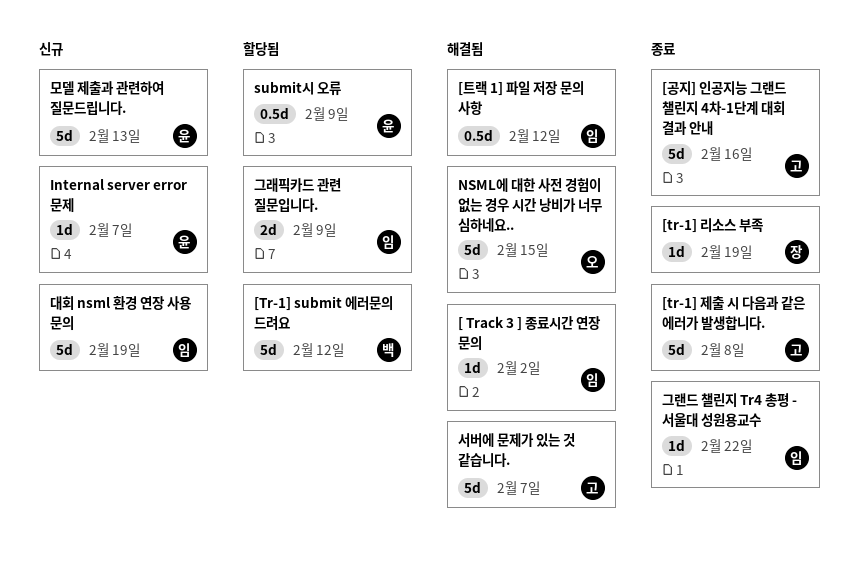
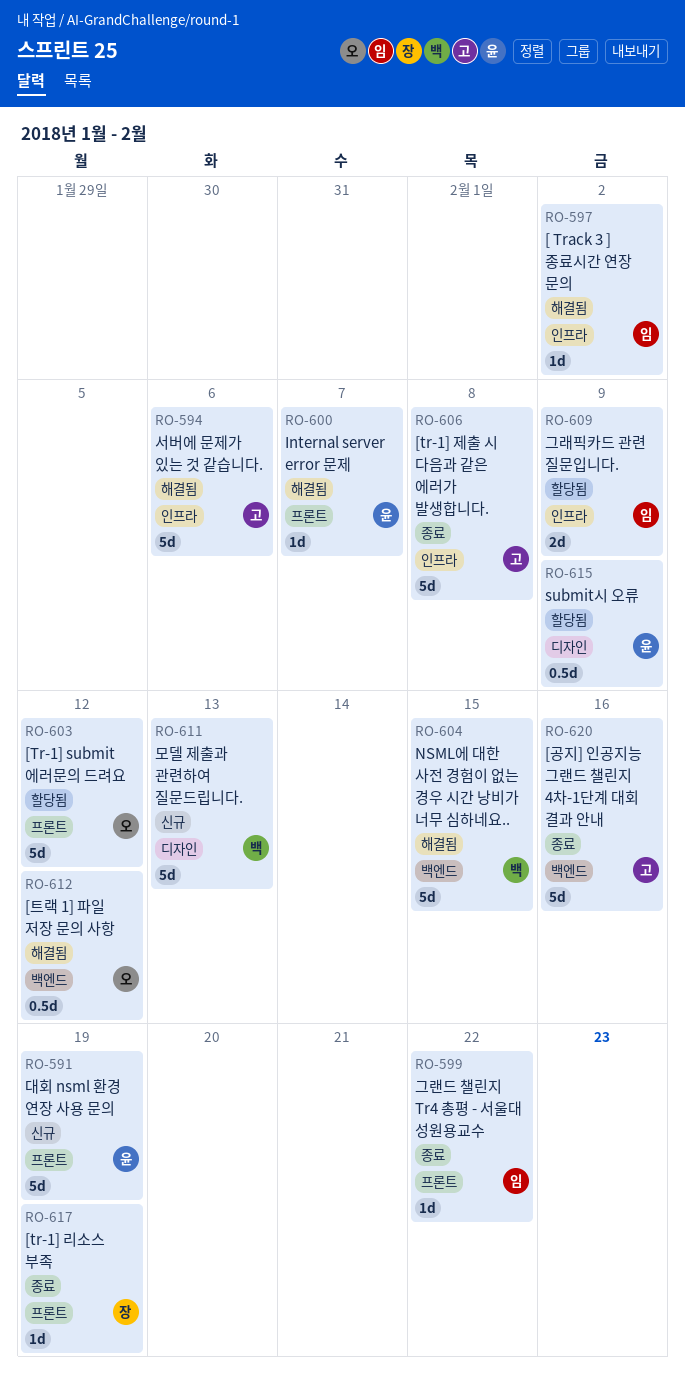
[Tr-1] submit 에러문의 드려요, owner: 백 -> 오
[트랙 1] 파일 저장 문의 사항, owner: 임 -> 오
Internal server error 문제, status: 신규 -> 해결됨
NSML에 대한 사전 경험이 없는 경우 시간 낭비가 너무 심하네요.., owner: 오 -> 백
대회 nsml 환경 연장 사용 문의, owner: 임 -> 윤
모델 제출과 관련하여 질문드립니다., owner: 윤 -> 백
서버에 문제가 있는 것 같습니다., due: Feb 7 -> Feb 6

